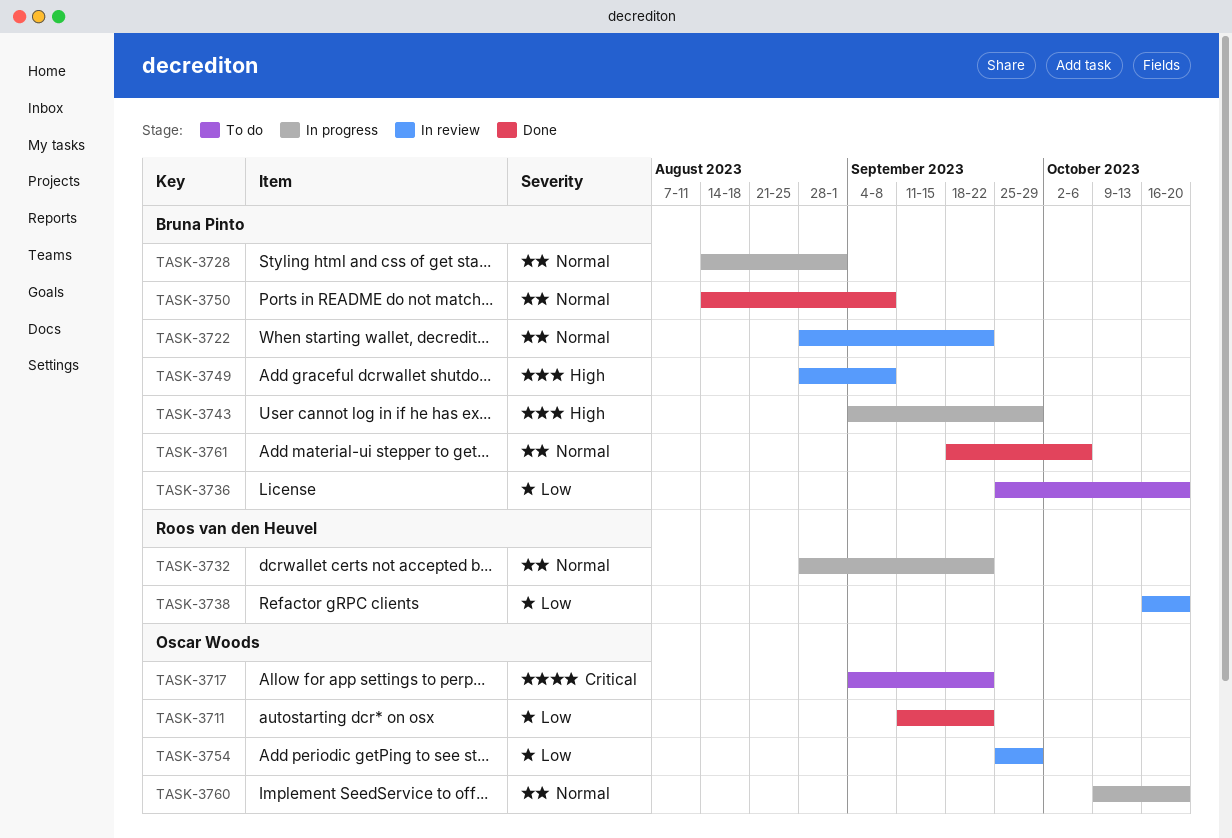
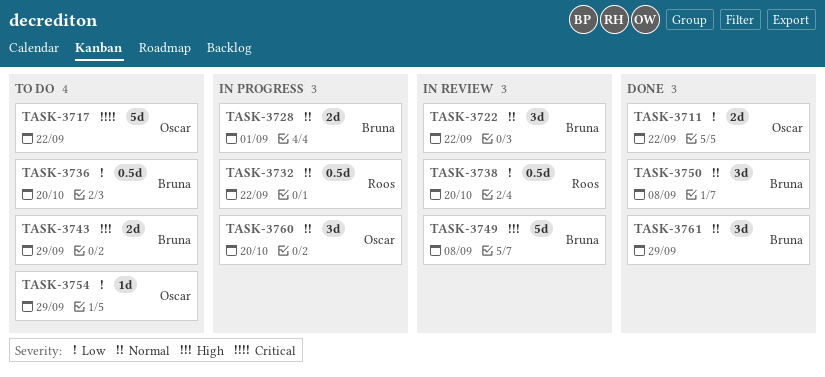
TASK-3743, status: In progress -> To do
TASK-3754, status: In review -> To do
TASK-3761, due: Oct 6 -> Sep 29

